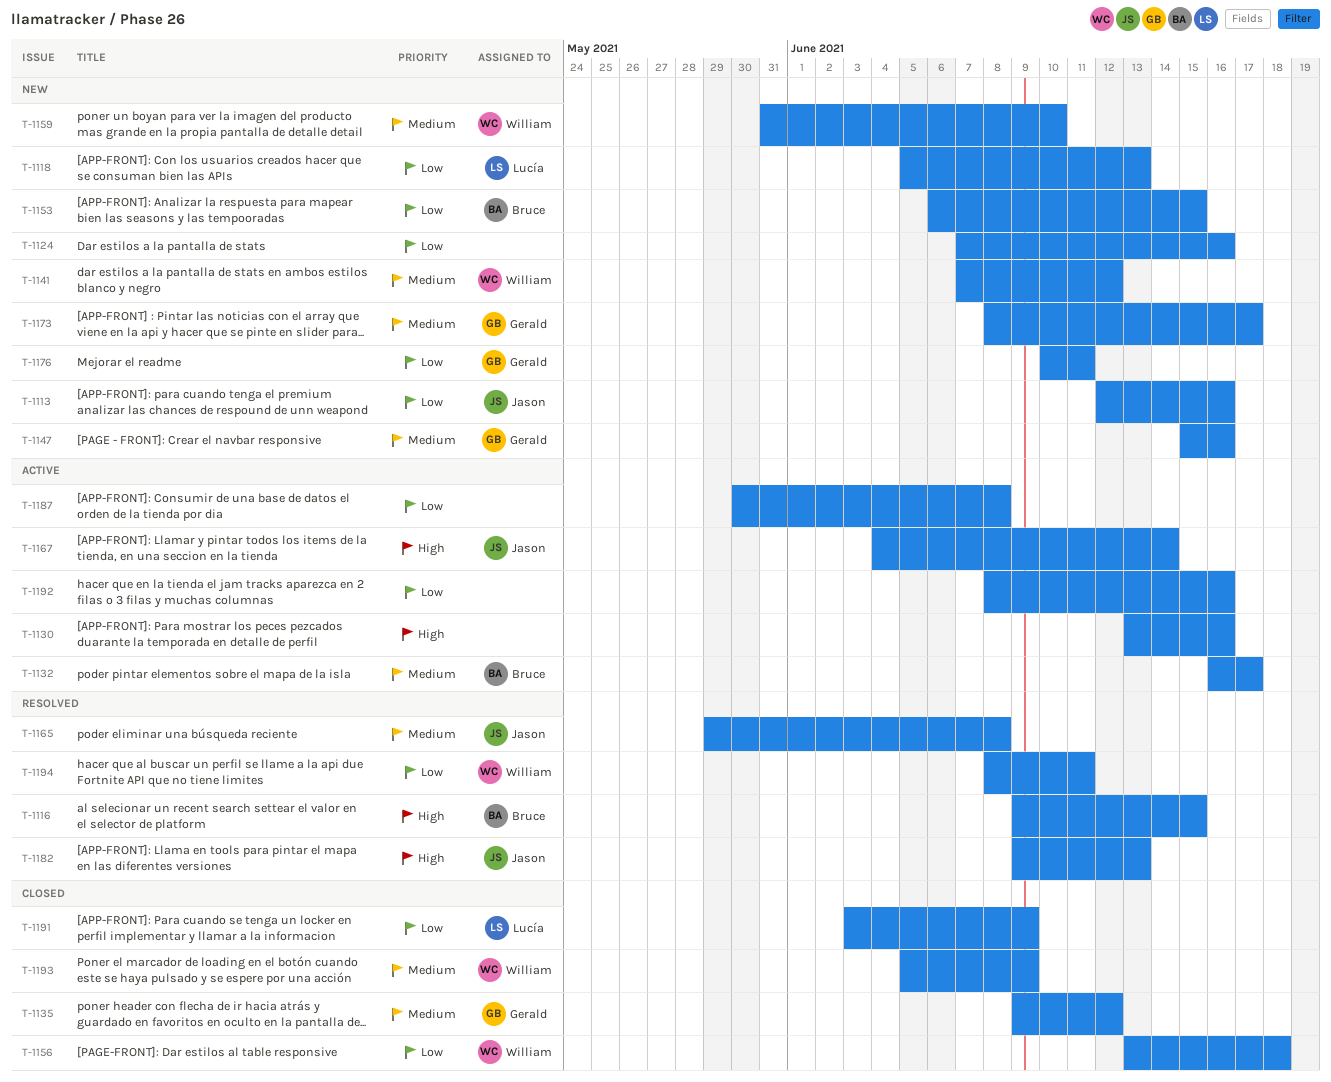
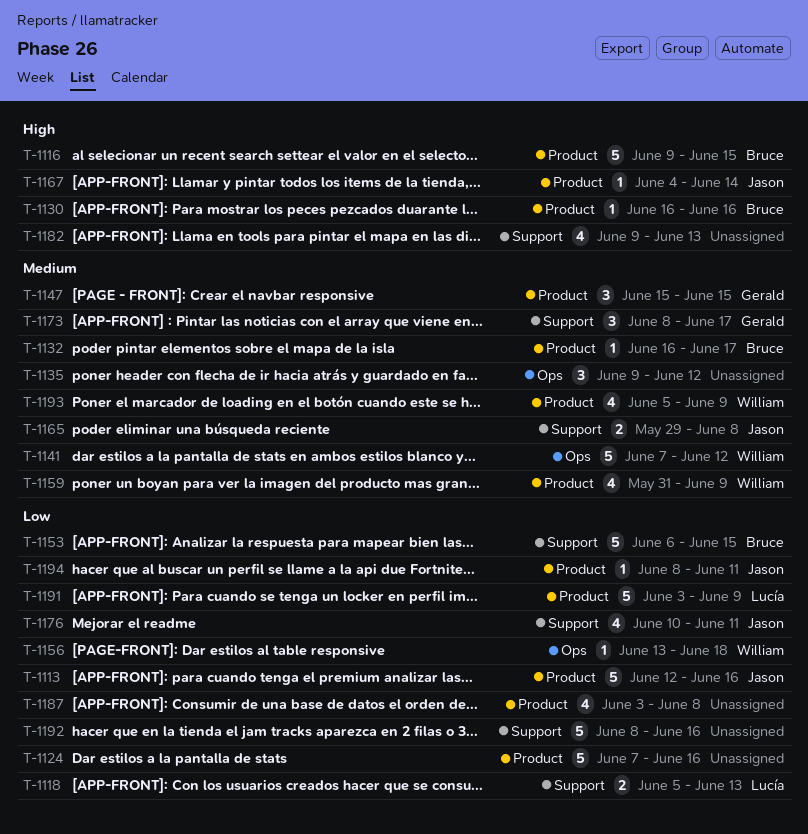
T-1130, owner: none -> Bruce
T-1130, start: Jun 13 -> Jun 16
T-1135, owner: Gerald -> none
T-1147, due: Jun 16 -> Jun 15
T-1159, due: Jun 10 -> Jun 9
T-1176, owner: Gerald -> Jason
T-1182, owner: Jason -> none
T-1187, start: May 30 -> Jun 3
T-1194, owner: William -> Jason

